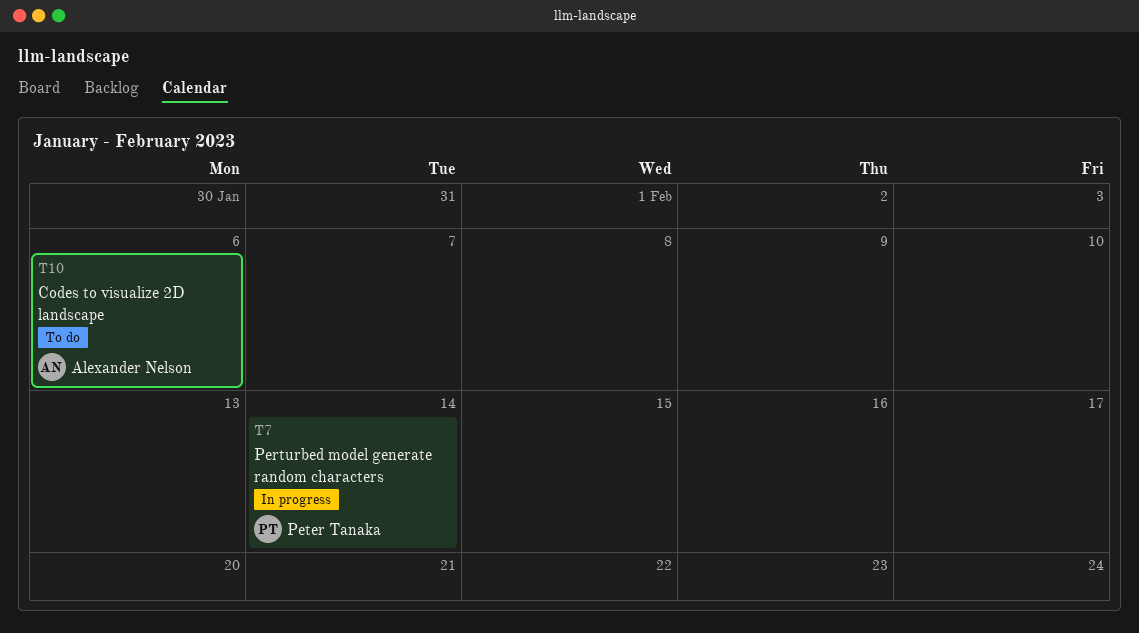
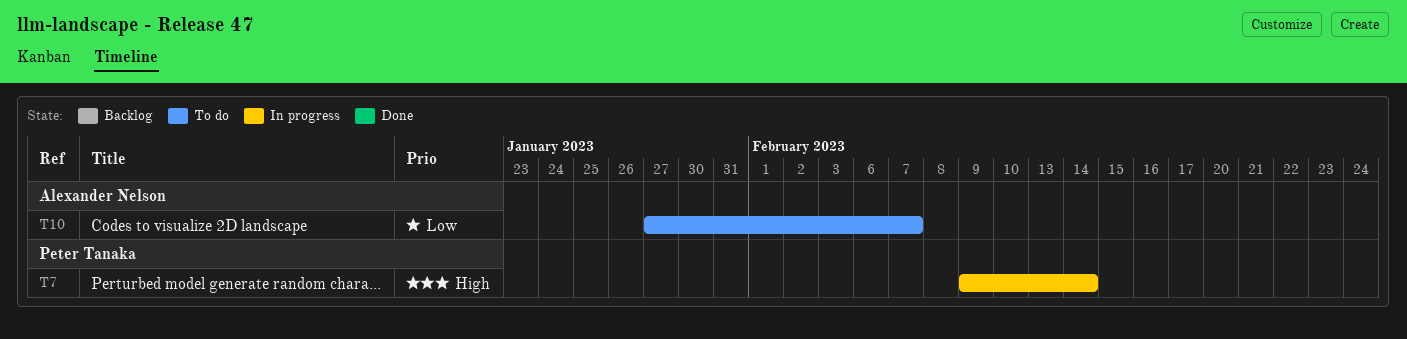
T10, due: Feb 6 -> Feb 7

